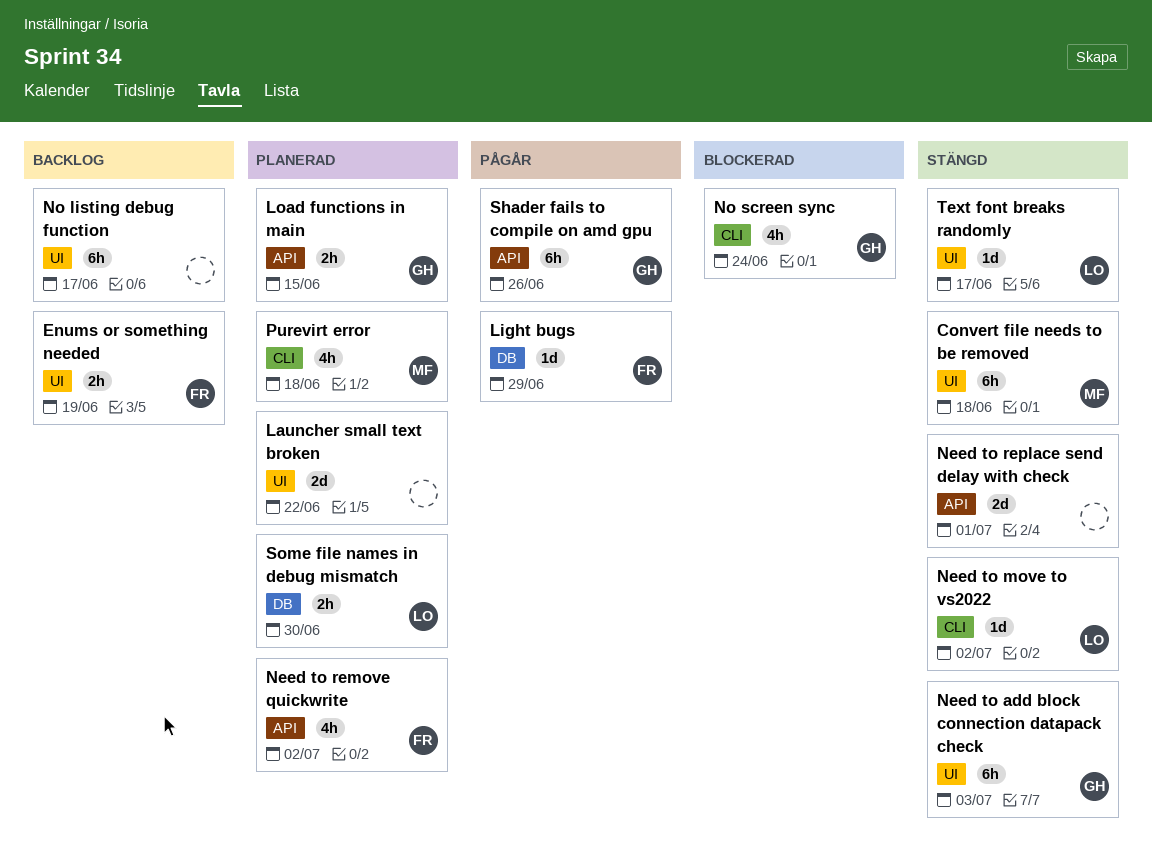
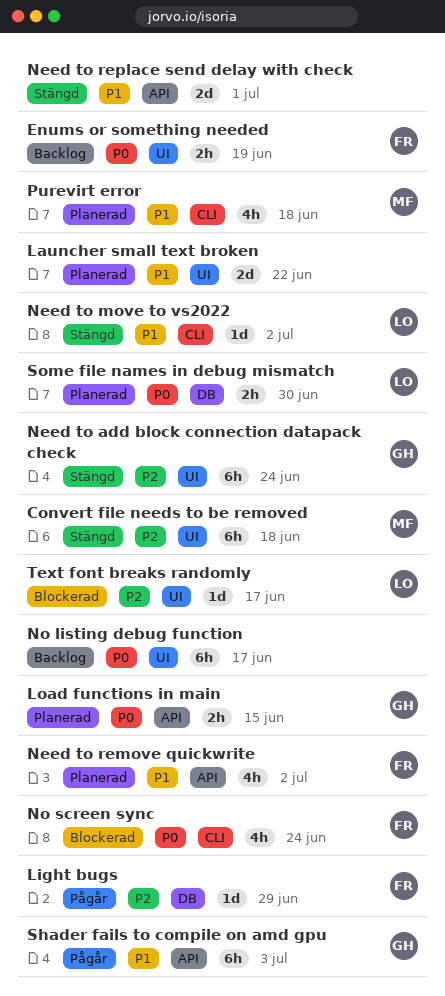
Need to add block connection datapack check, due: Jul 3 -> Jun 24
No screen sync, owner: GH -> FR
Shader fails to compile on amd gpu, due: Jun 26 -> Jul 3
Text font breaks randomly, status: Stängd -> Blockerad

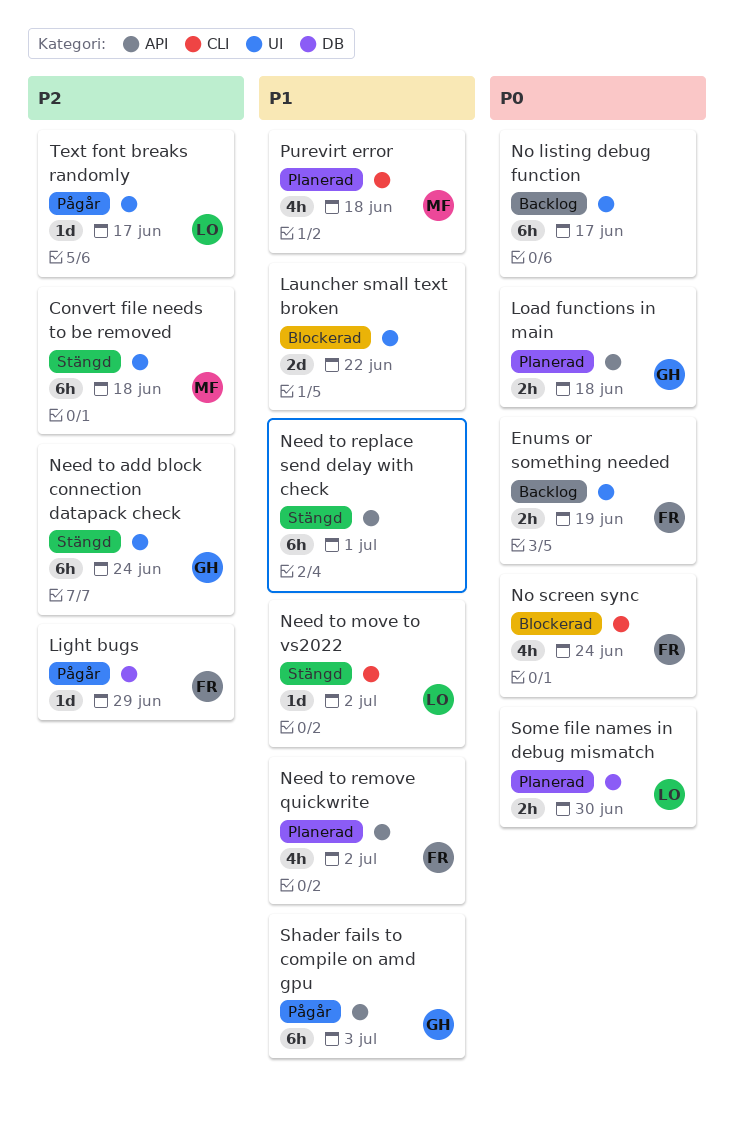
Launcher small text broken, status: Planerad -> Blockerad
Load functions in main, due: Jun 15 -> Jun 18
Need to replace send delay with check, estimate: 2d -> 6h
Text font breaks randomly, status: Blockerad -> Pågår

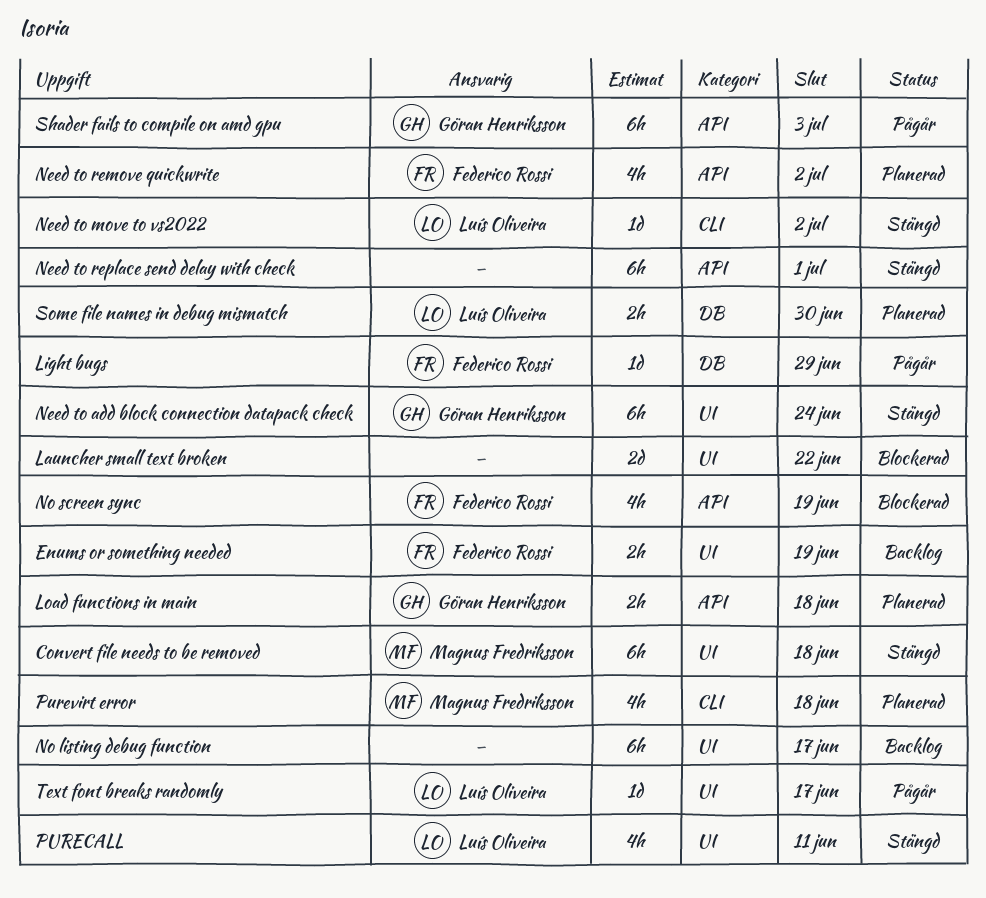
No screen sync, label: CLI -> API
No screen sync, due: Jun 24 -> Jun 19
PURECALL: none -> present

